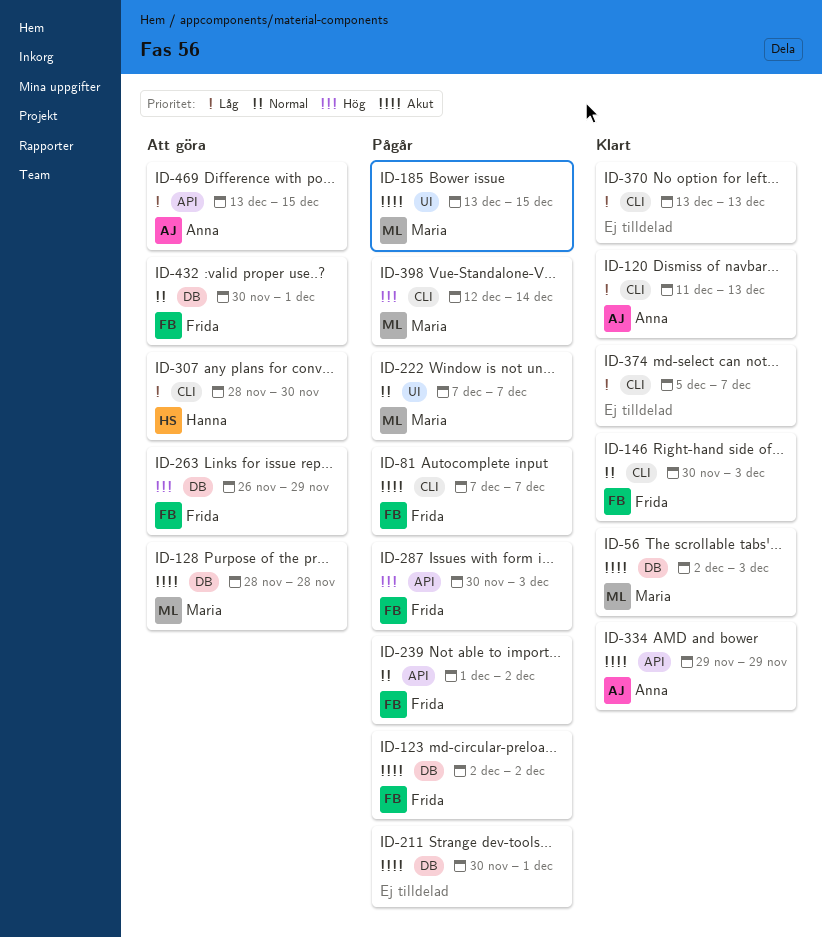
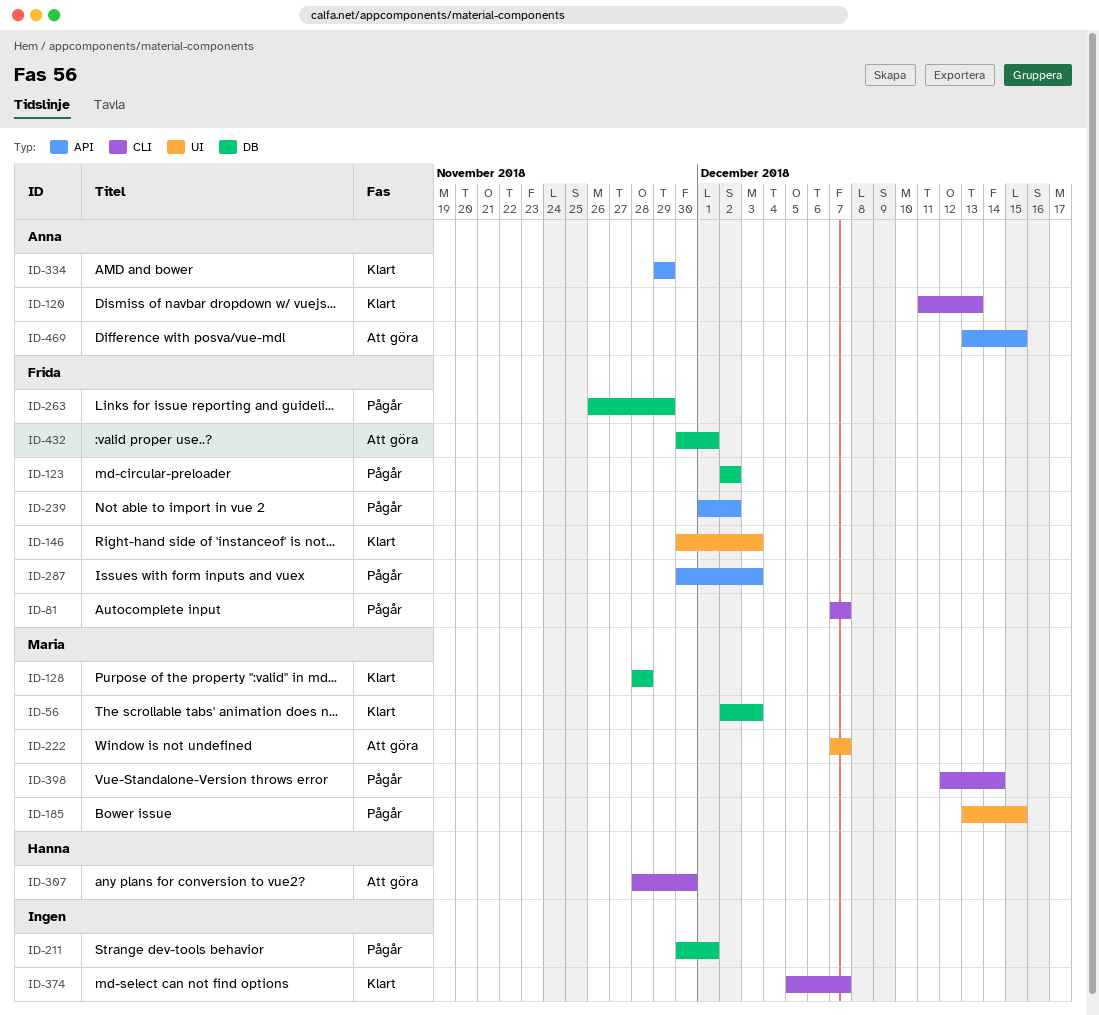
ID-128, status: Att göra -> Klart
ID-146, label: CLI -> UI
ID-222, status: Pågår -> Att göra
ID-263, status: Att göra -> Pågår
ID-370: present -> none

